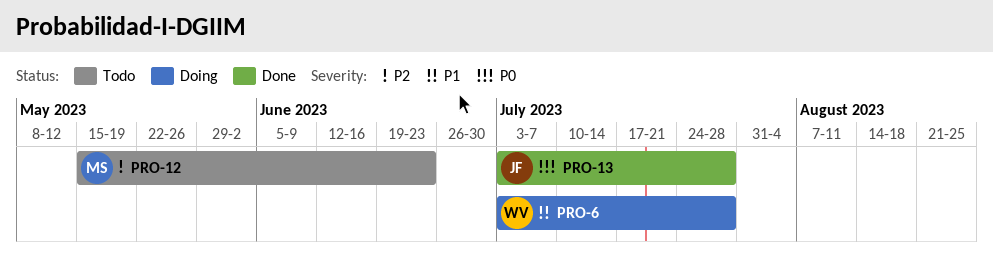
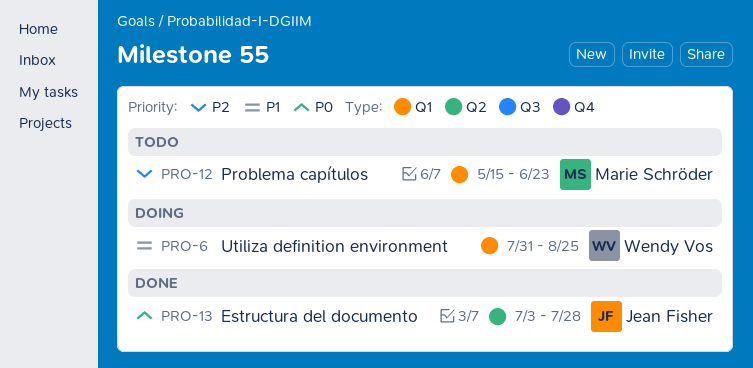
PRO-6, start: Jul 3 -> Jul 31
PRO-6, due: Jul 28 -> Aug 25

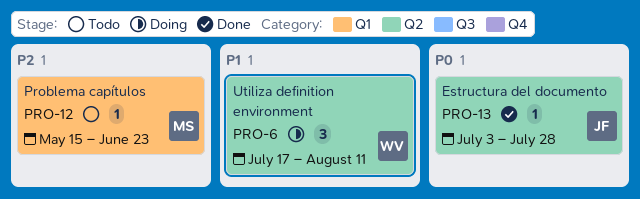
PRO-6, label: Q1 -> Q2
PRO-6, start: Jul 31 -> Jul 17
PRO-6, due: Aug 25 -> Aug 11

